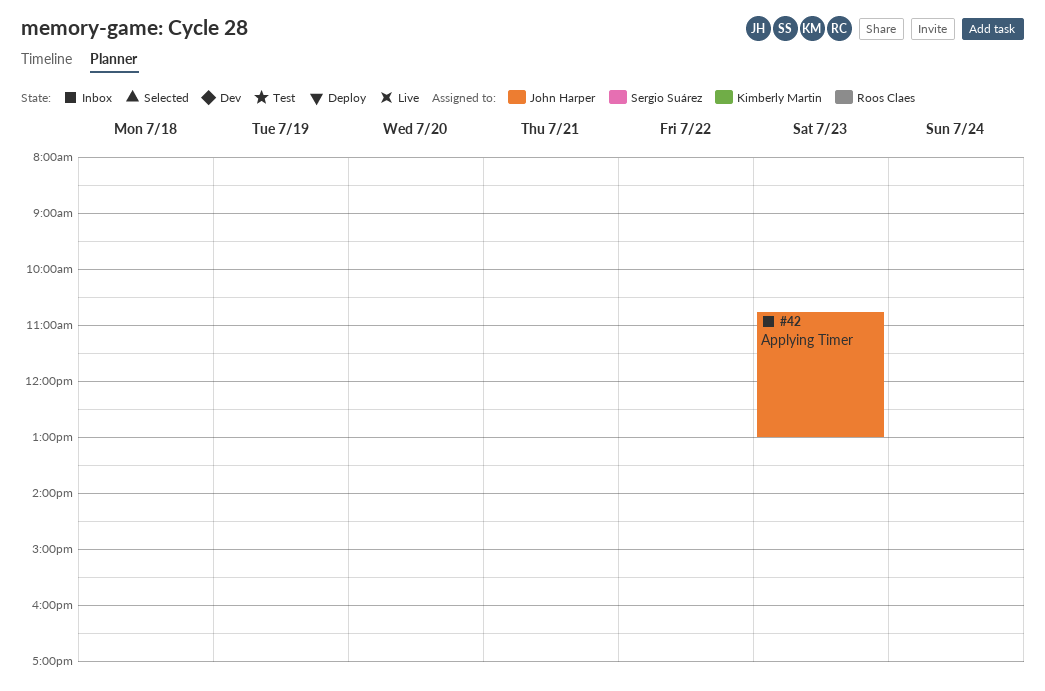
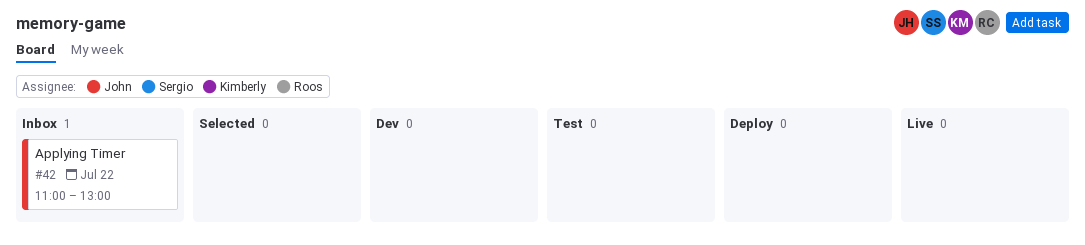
#42, day: Jul 23 -> Jul 22
#42, begins: 10:45 -> 11:00

